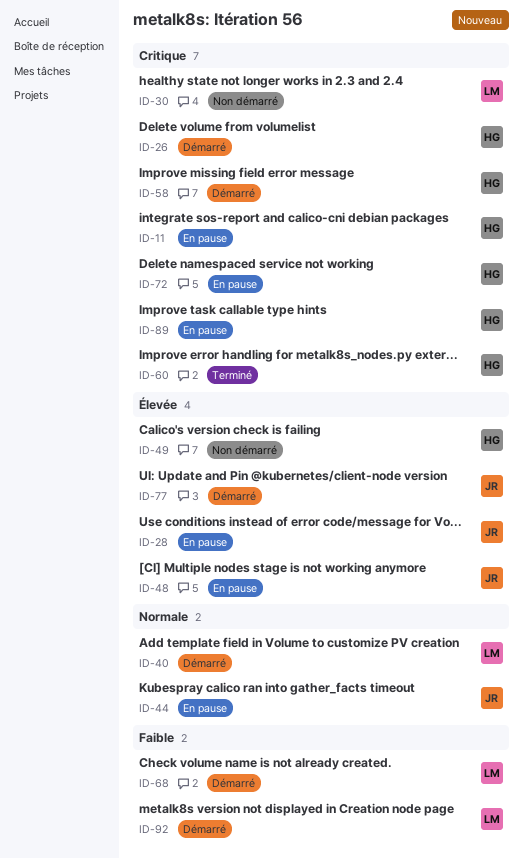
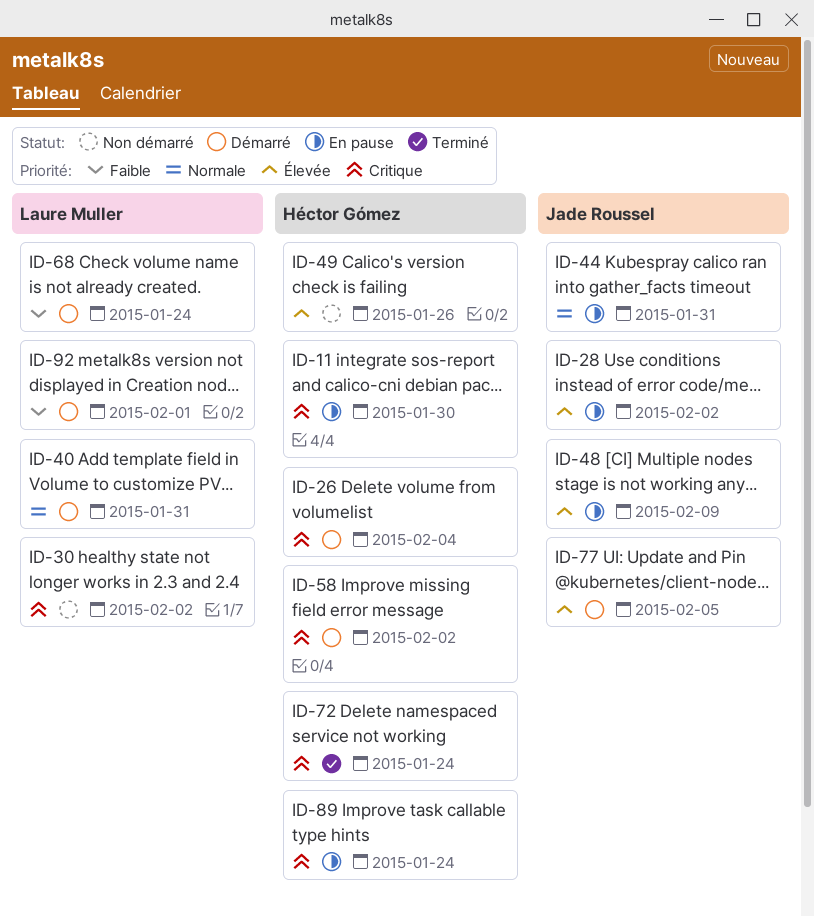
ID-60: present -> none
ID-72, status: En pause -> Terminé

